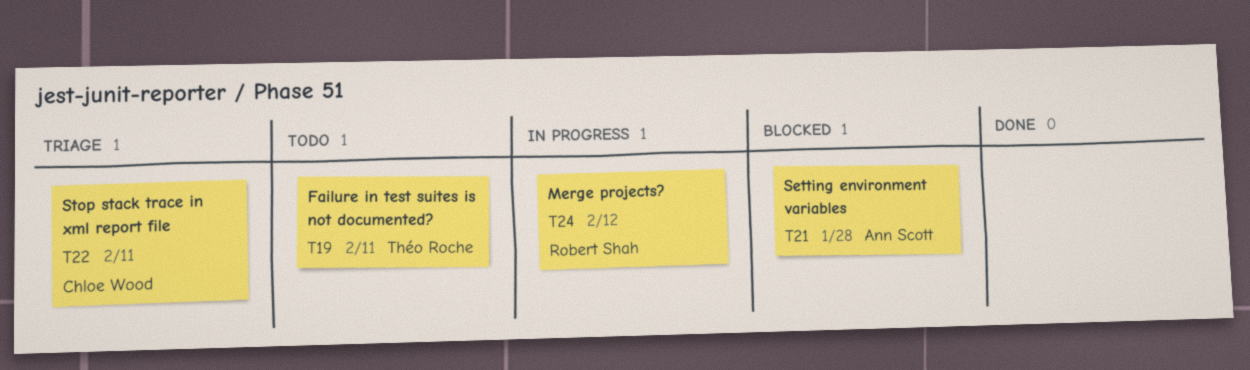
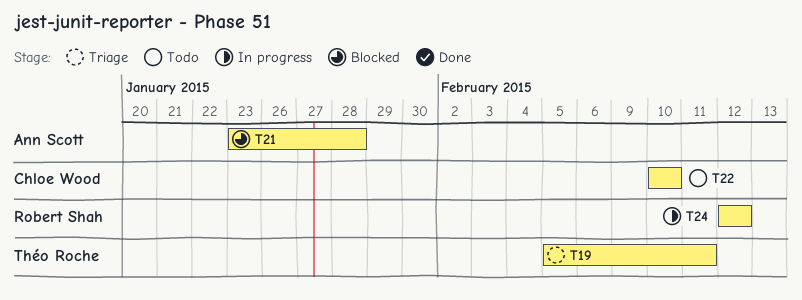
T19, status: Todo -> Triage
T22, status: Triage -> Todo
T22, due: Feb 11 -> Feb 10

